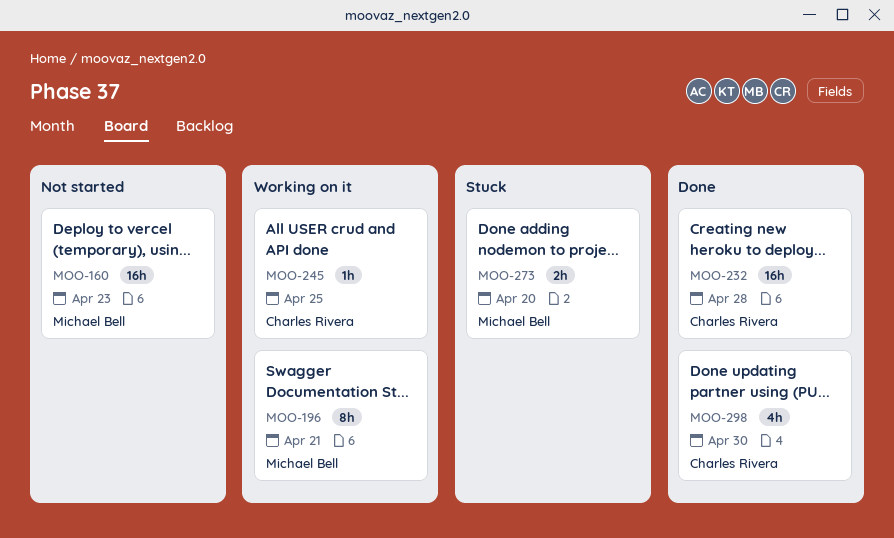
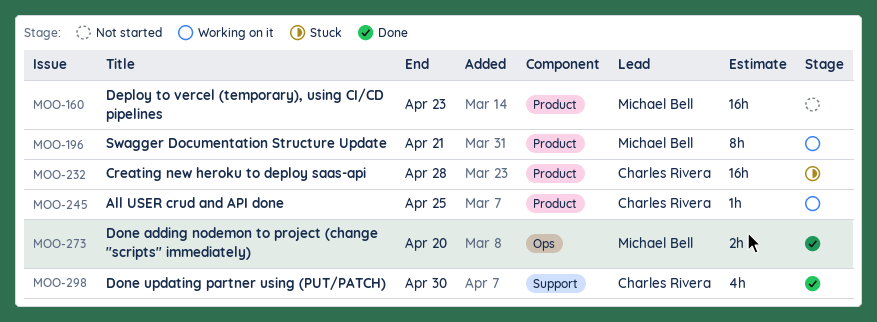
MOO-232, status: Done -> Stuck
MOO-273, status: Stuck -> Done

